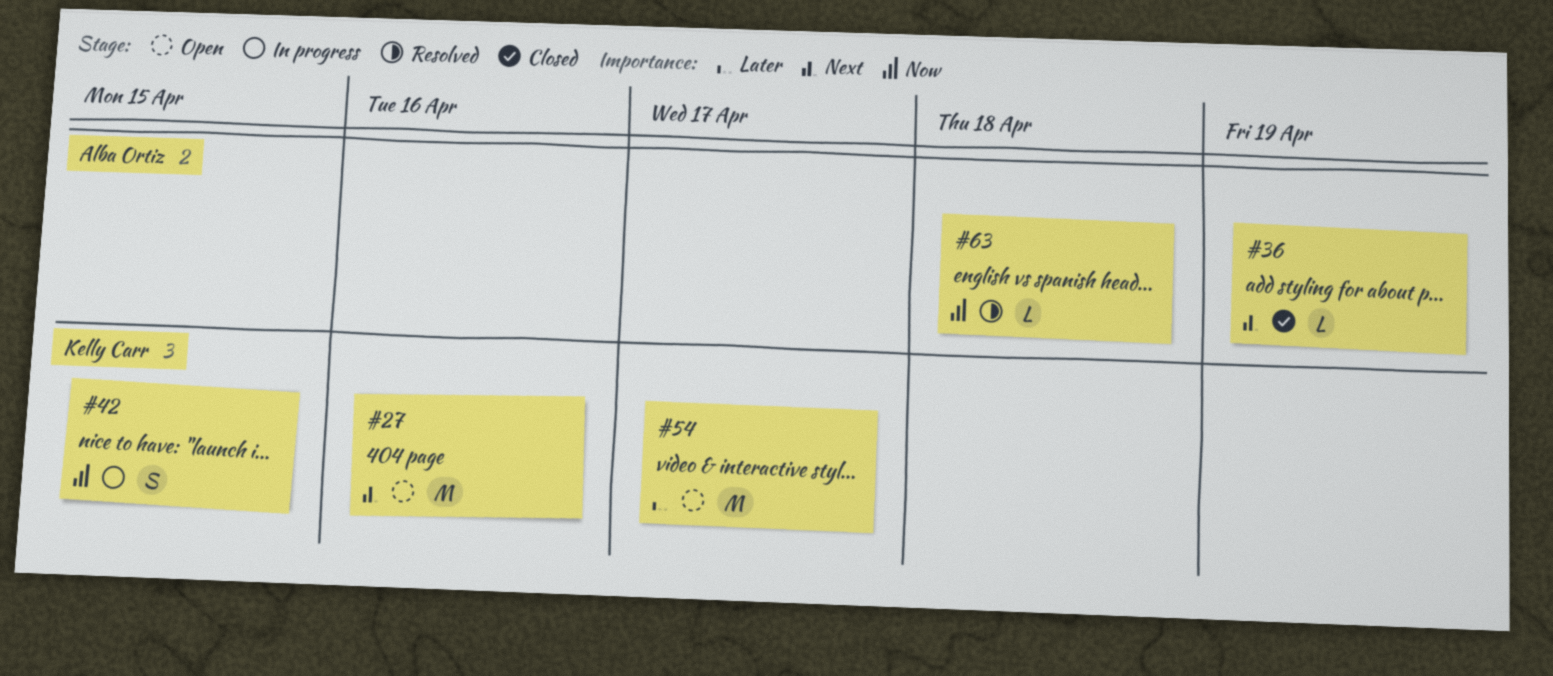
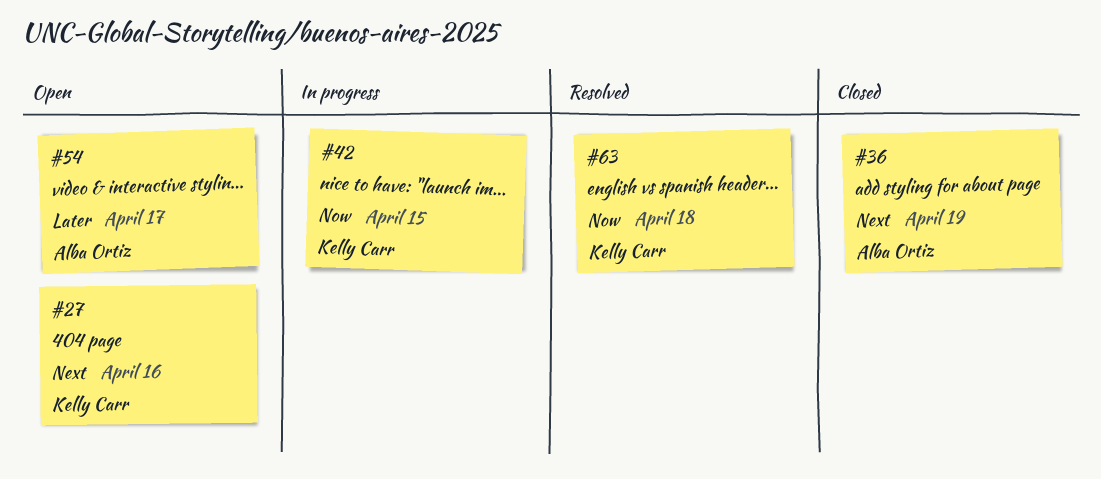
#54, owner: Kelly Carr -> Alba Ortiz
#63, owner: Alba Ortiz -> Kelly Carr

